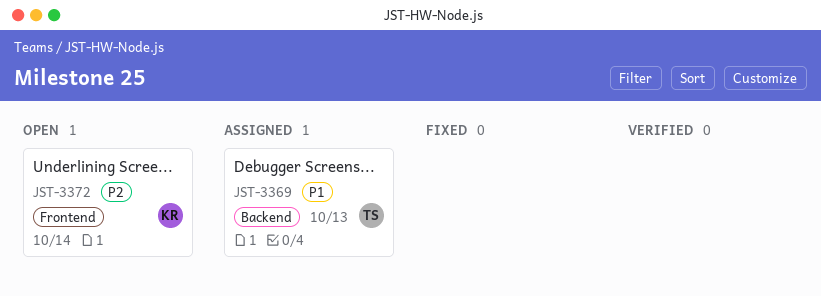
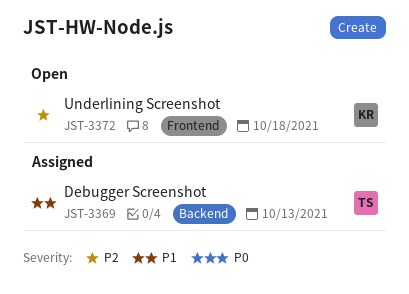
JST-3372, due: Oct 14 -> Oct 18

